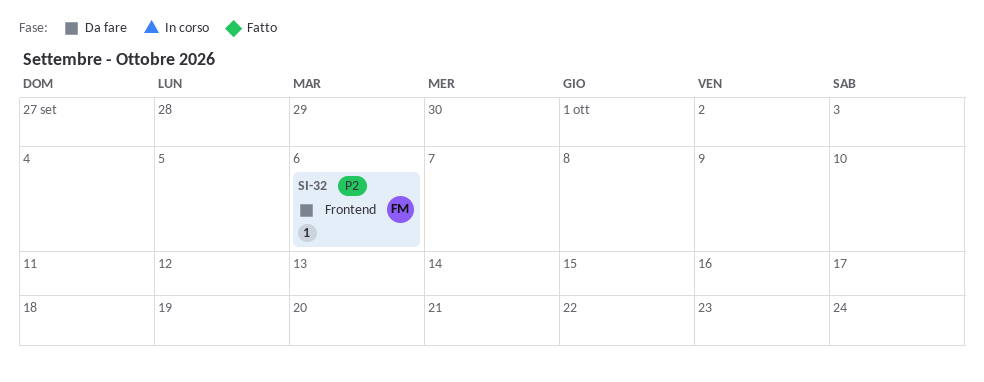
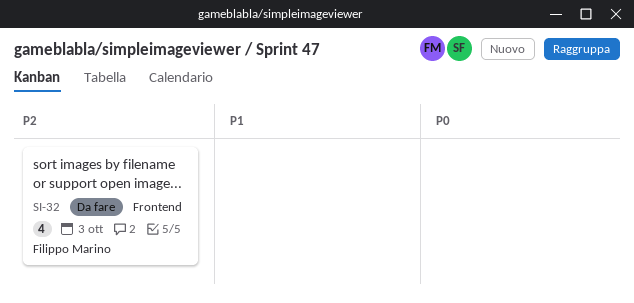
SI-32, estimate: 1 -> 4
SI-32, due: Oct 6 -> Oct 3

